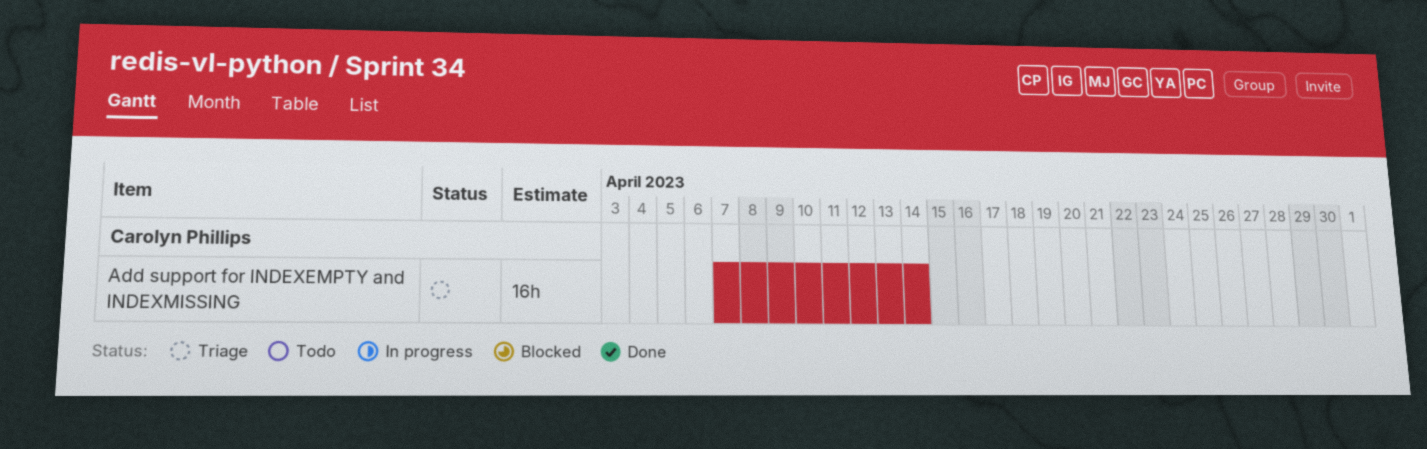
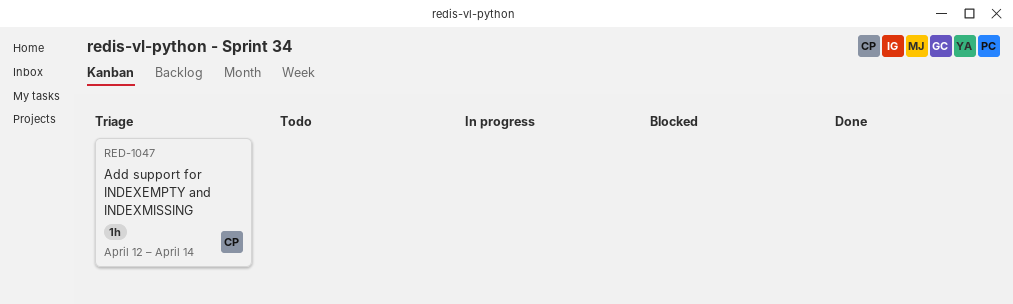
Add support for INDEXEMPTY and INDEXMISSING, estimate: 16h -> 1h
Add support for INDEXEMPTY and INDEXMISSING, start: Apr 7 -> Apr 12

